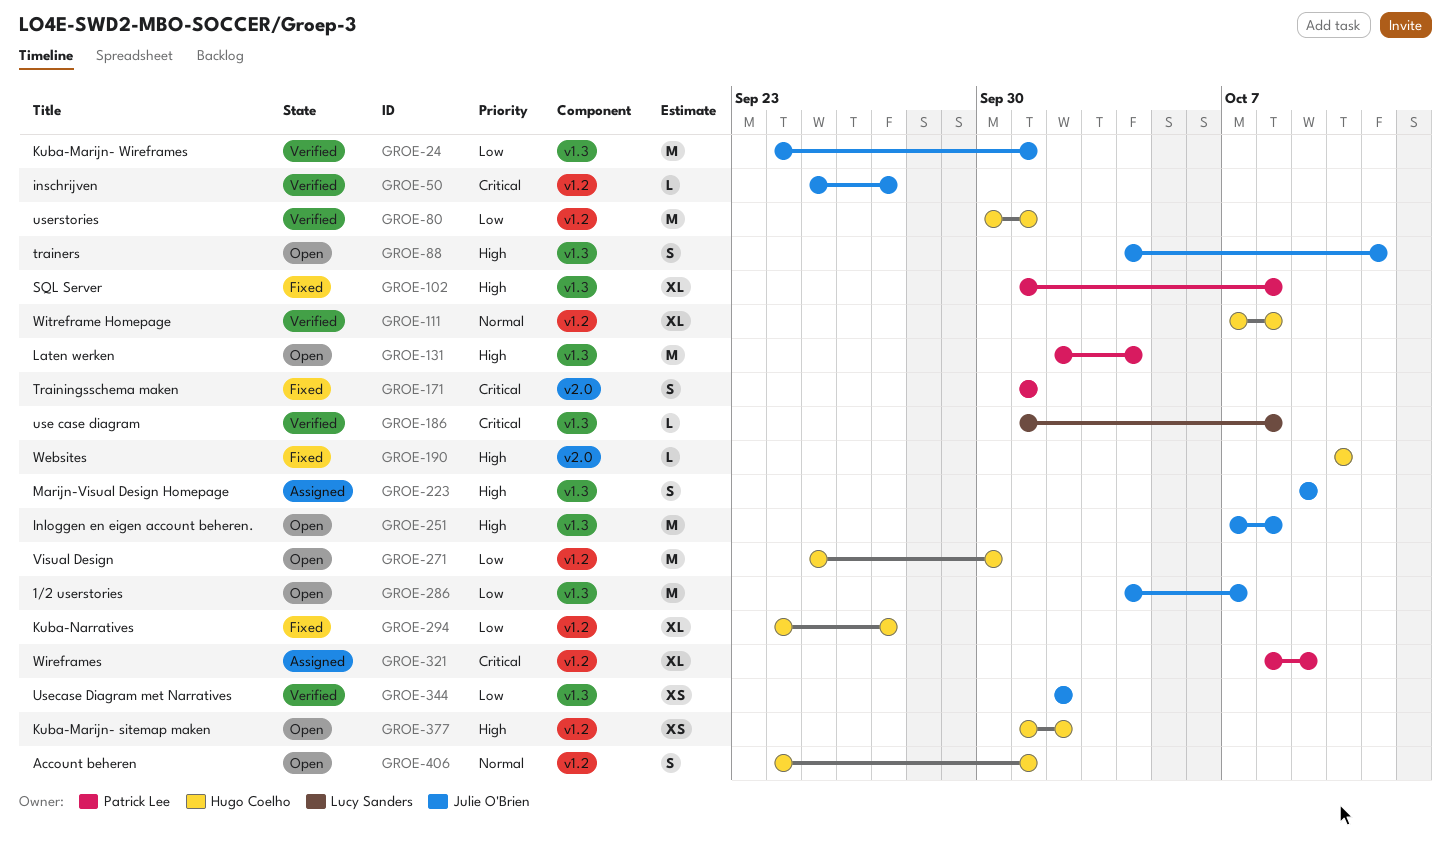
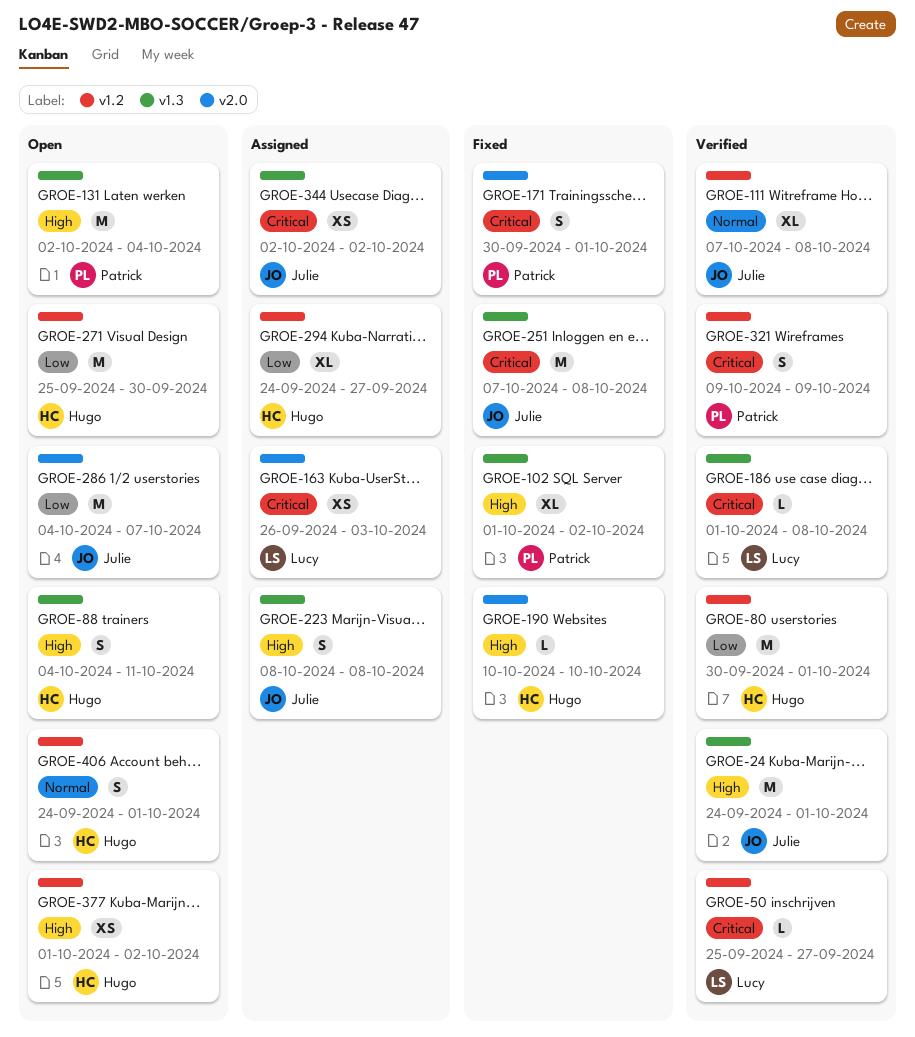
GROE-24, priority: Low -> High
GROE-50, owner: Julie O'Brien -> Lucy Sanders
GROE-88, owner: Julie O'Brien -> Hugo Coelho
GROE-102, due: Oct 8 -> Oct 2
GROE-111, owner: Hugo Coelho -> Julie O'Brien
GROE-163: none -> present
GROE-171, start: Oct 1 -> Sep 30
GROE-223, start: Oct 9 -> Oct 8
GROE-223, due: Oct 9 -> Oct 8
GROE-251, status: Open -> Fixed
GROE-251, priority: High -> Critical
GROE-286, label: v1.3 -> v2.0
GROE-294, status: Fixed -> Assigned
GROE-321, status: Assigned -> Verified
GROE-321, estimate: XL -> S
GROE-321, start: Oct 8 -> Oct 9
GROE-344, status: Verified -> Assigned
GROE-344, priority: Low -> Critical

